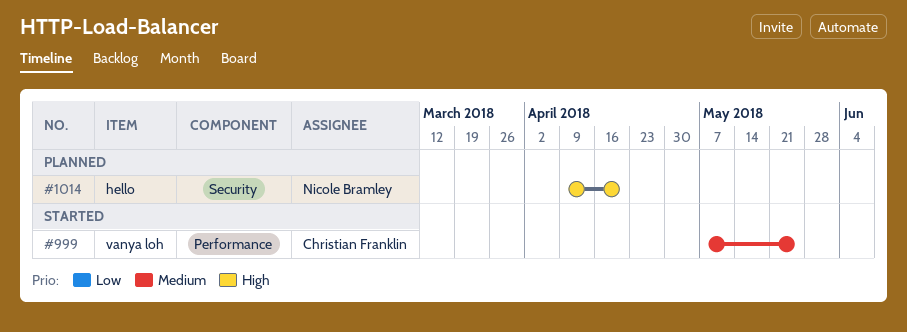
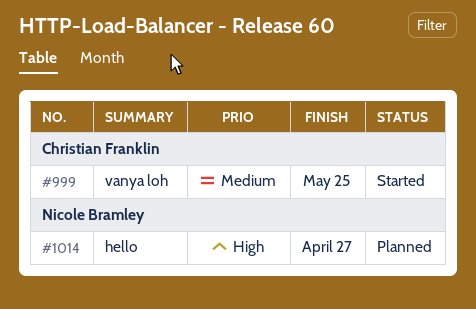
#1014, due: Apr 20 -> Apr 27

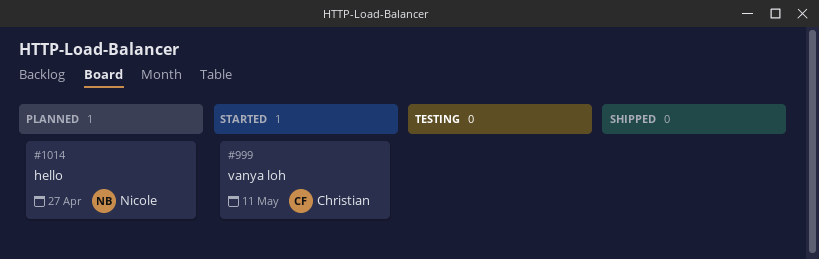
#999, due: May 25 -> May 11

